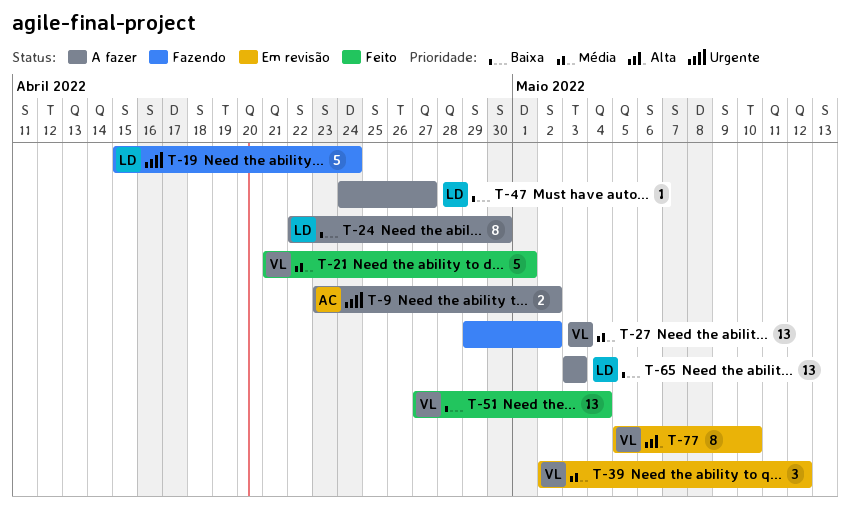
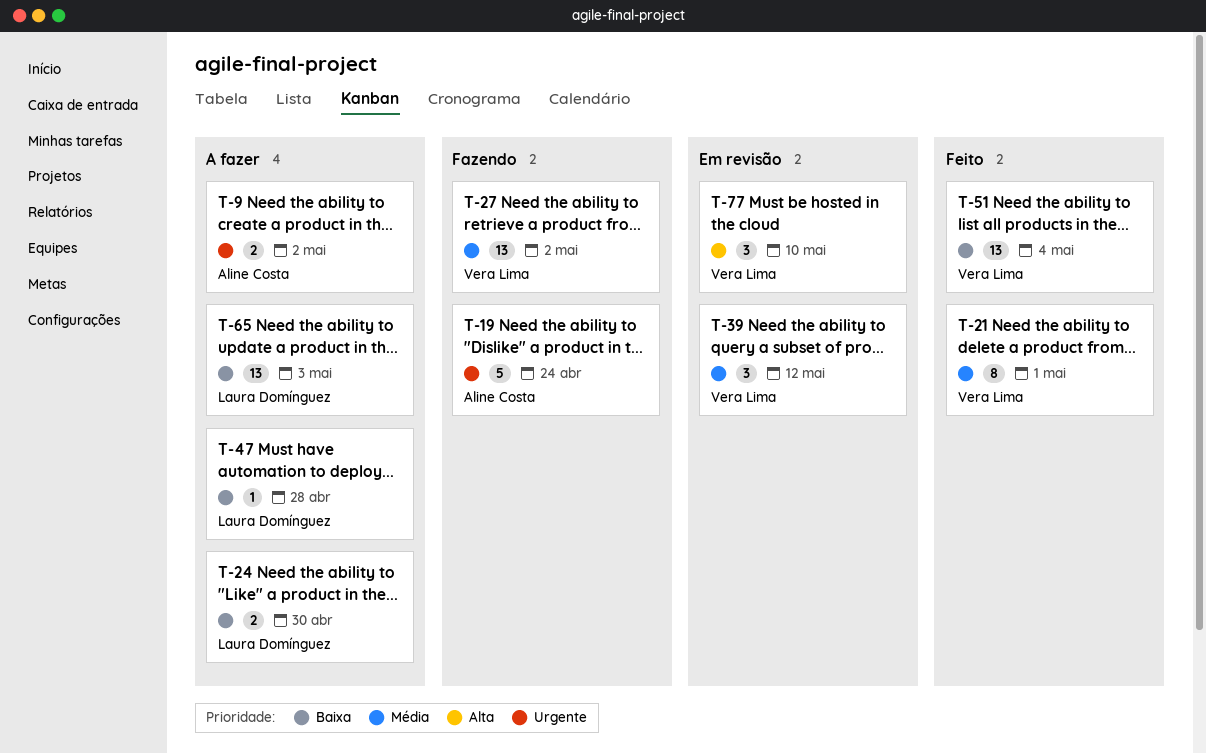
T-19, owner: Laura Domínguez -> Aline Costa
T-21, estimate: 5 -> 8
T-24, estimate: 8 -> 2
T-47, due: Apr 27 -> Apr 28
T-77, estimate: 8 -> 3

